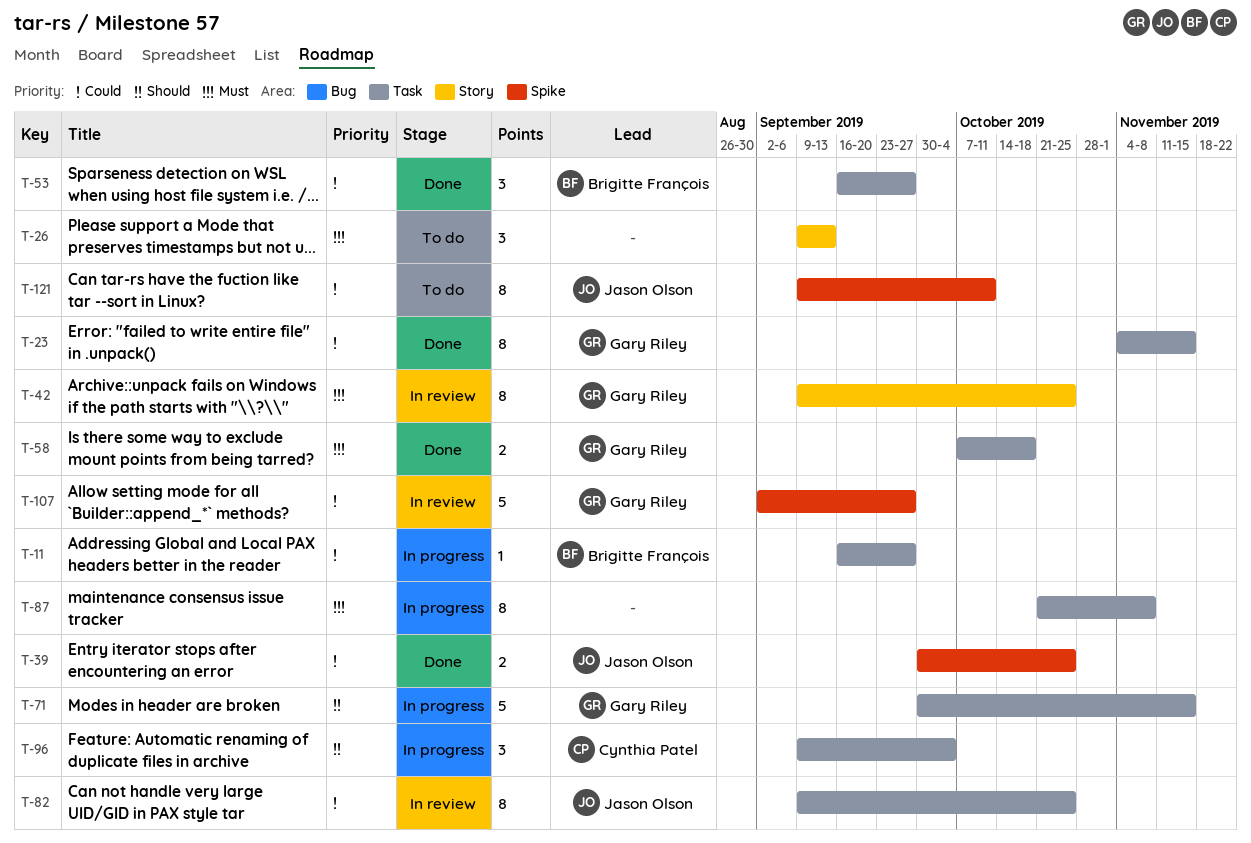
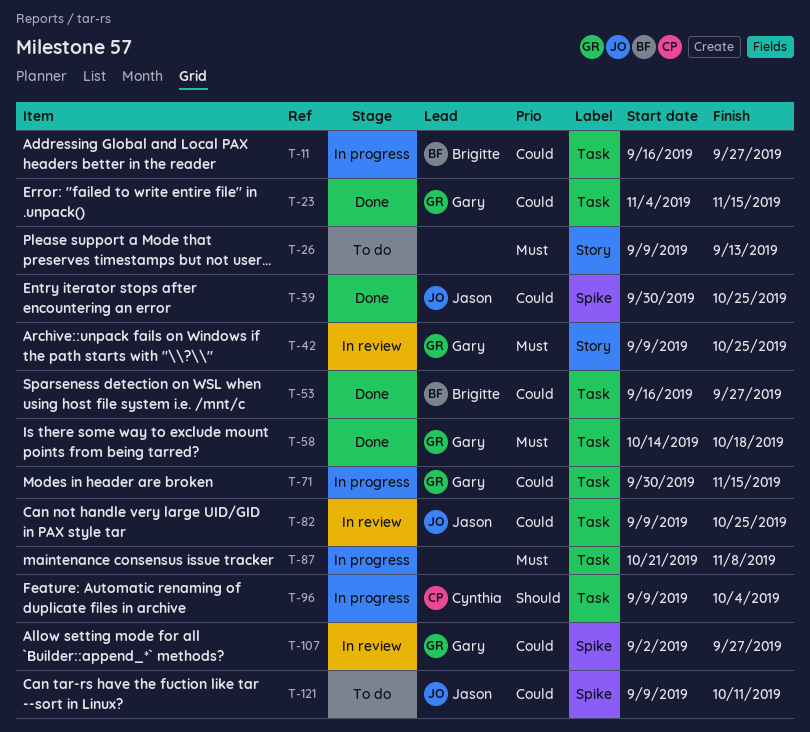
T-58, start: Oct 7 -> Oct 14
T-71, priority: Should -> Could

